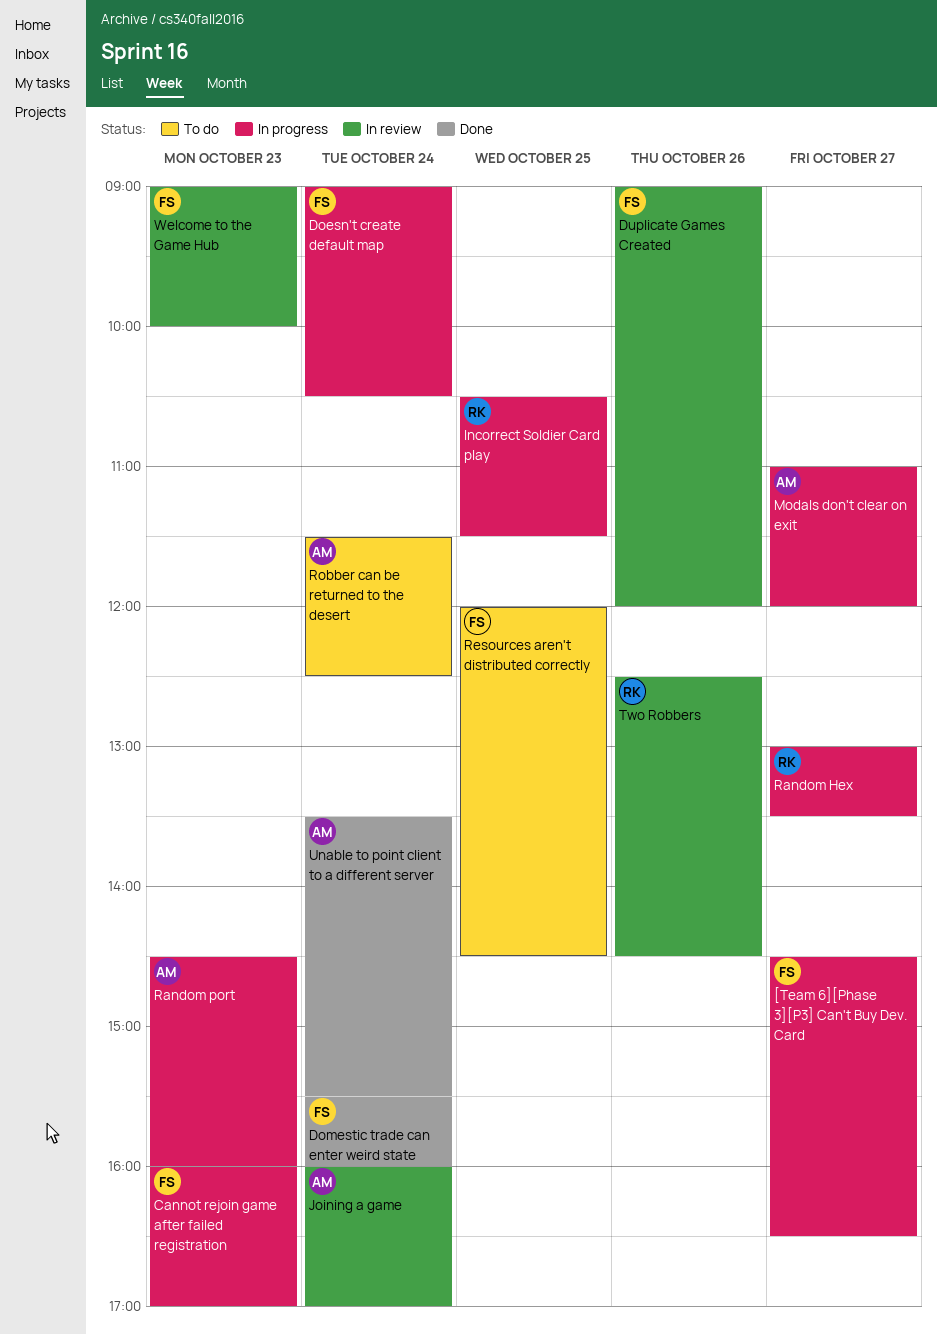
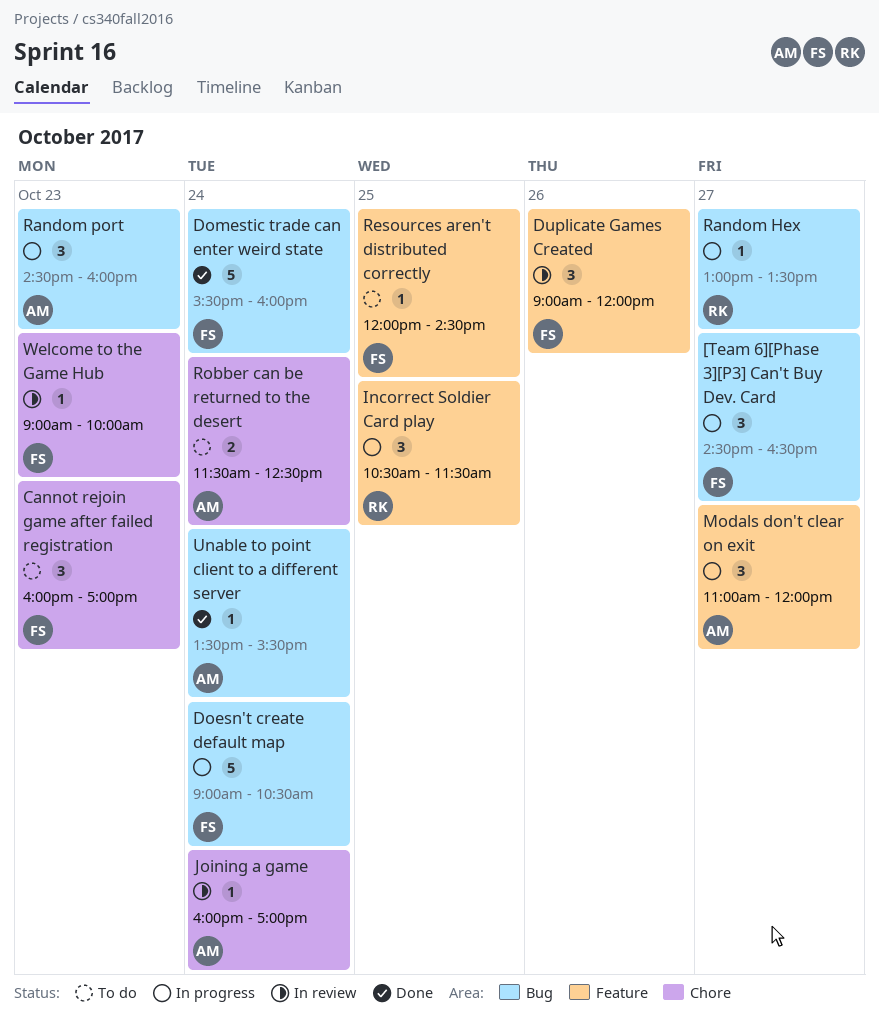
Cannot rejoin game after failed registration, status: In progress -> To do
Two Robbers: present -> none

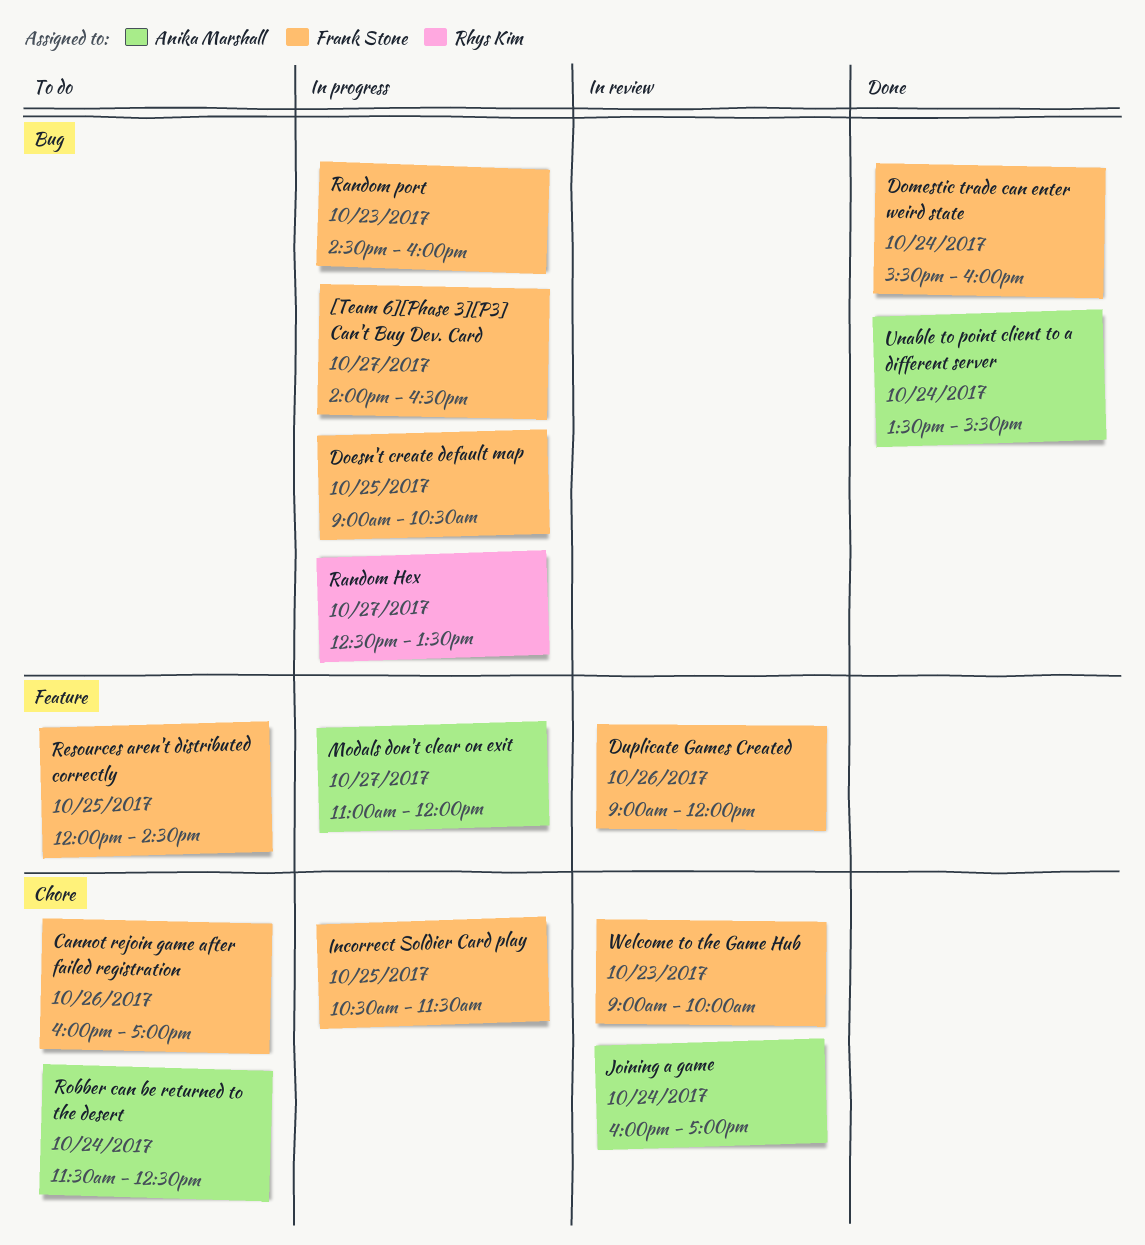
[Team 6][Phase 3][P3] Can't Buy Dev. Card, begins: 14:30 -> 14:00
Cannot rejoin game after failed registration, day: Oct 23 -> Oct 26
Doesn't create default map, day: Oct 24 -> Oct 25
Incorrect Soldier Card play, owner: Rhys Kim -> Frank Stone
Incorrect Soldier Card play, label: Feature -> Chore
Random Hex, begins: 13:00 -> 12:30
Random port, owner: Anika Marshall -> Frank Stone

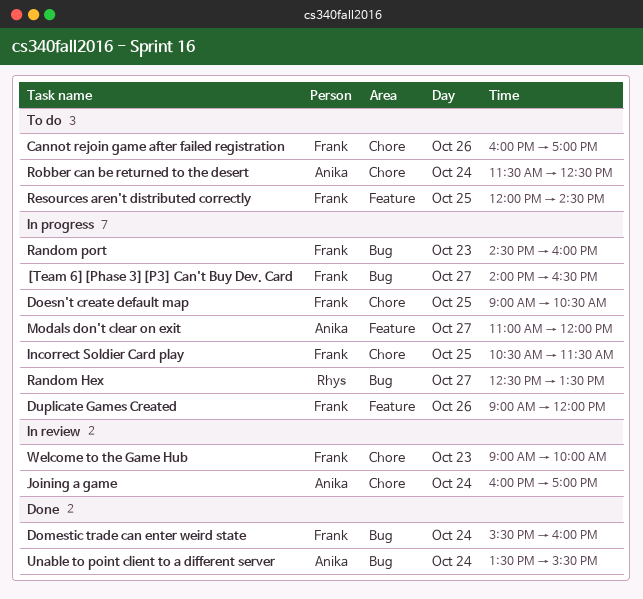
Doesn't create default map, label: Bug -> Chore
Duplicate Games Created, status: In review -> In progress

